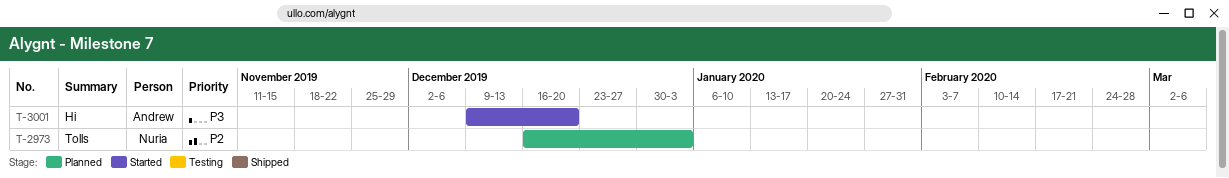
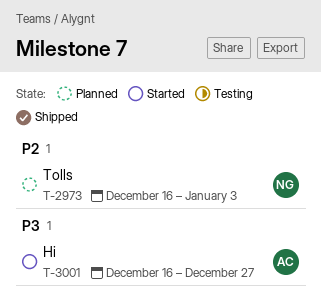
T-3001, start: Dec 9 -> Dec 16
T-3001, due: Dec 20 -> Dec 27

